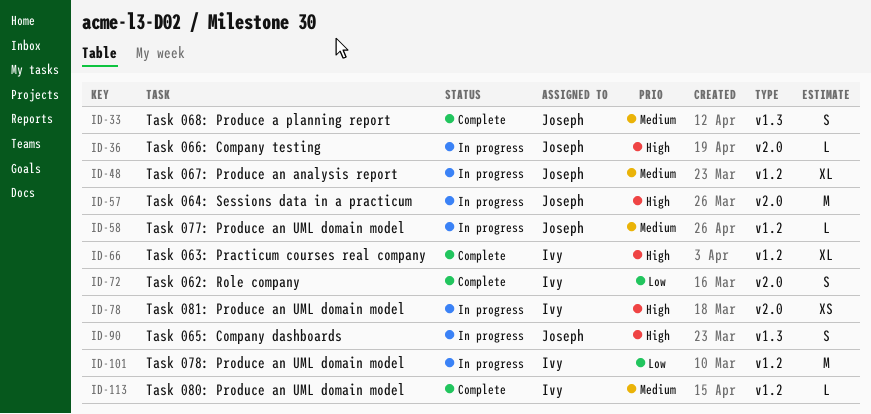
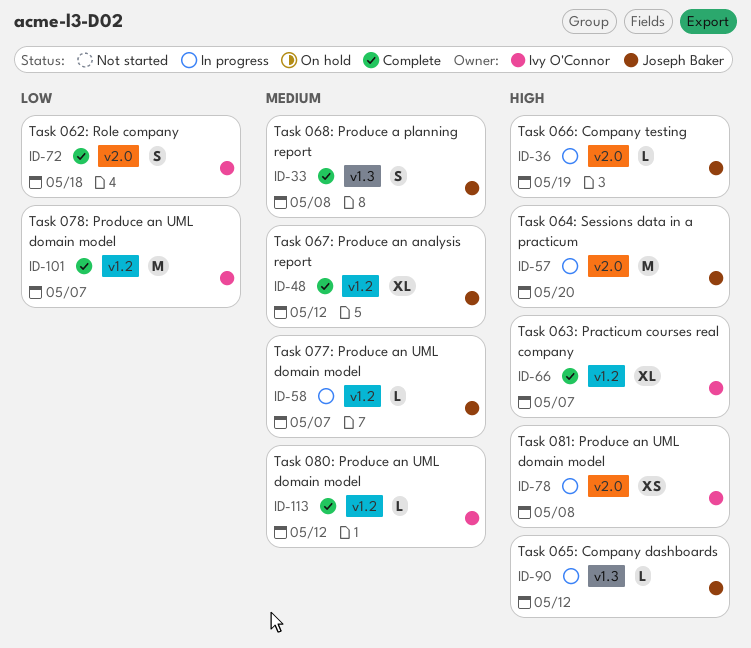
ID-48, status: In progress -> Complete
ID-90, estimate: S -> L
ID-101, status: In progress -> Complete

